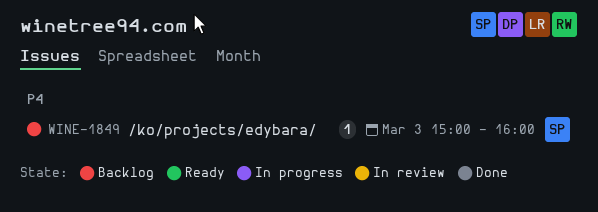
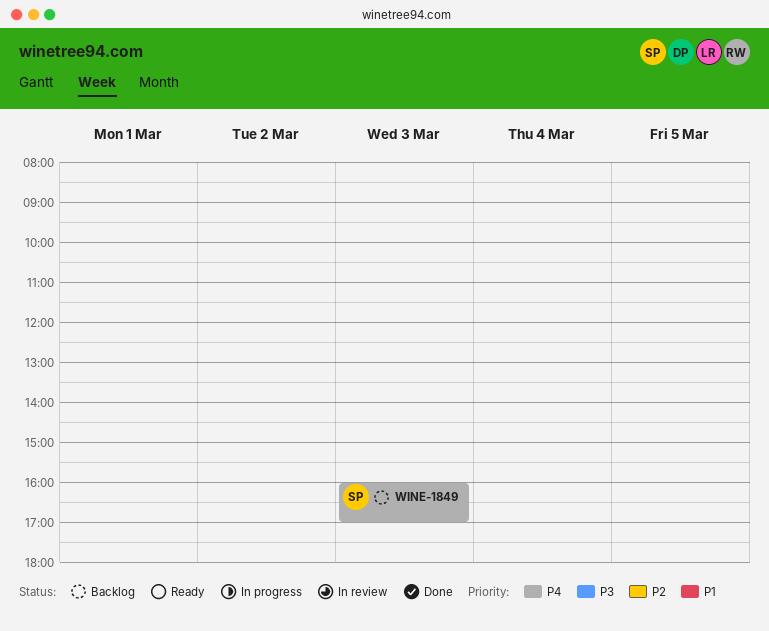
WINE-1849, begins: 15:00 -> 16:00
WINE-1849, ends: 16:00 -> 17:00

